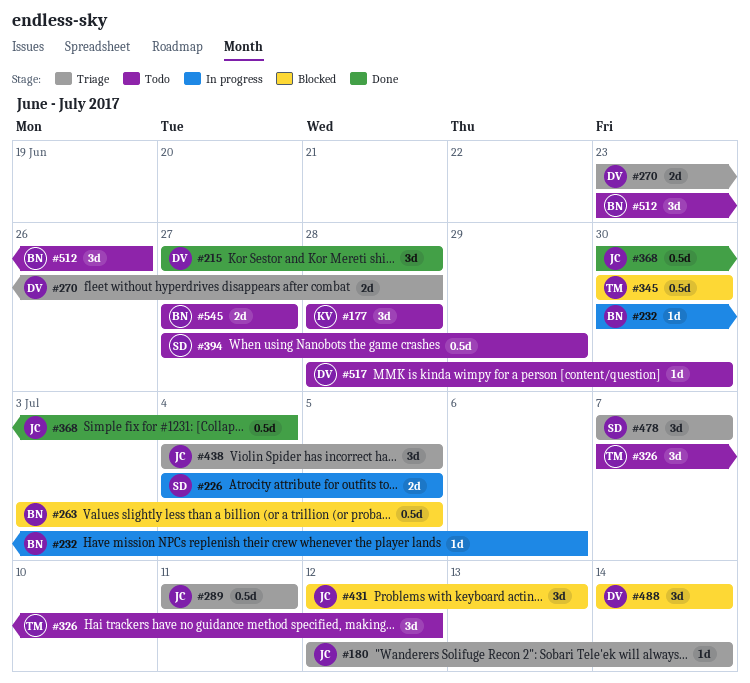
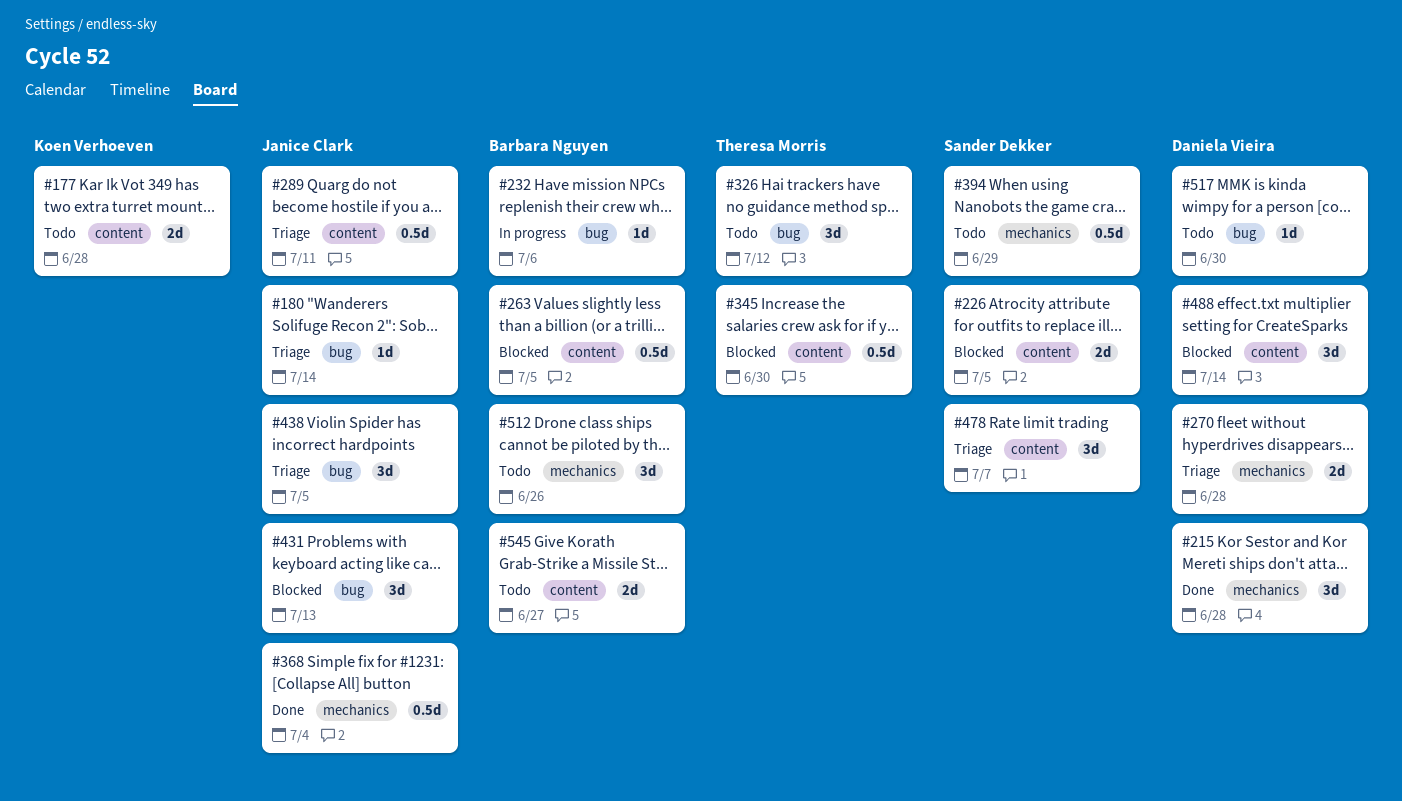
#177, estimate: 3d -> 2d
#226, status: In progress -> Blocked

